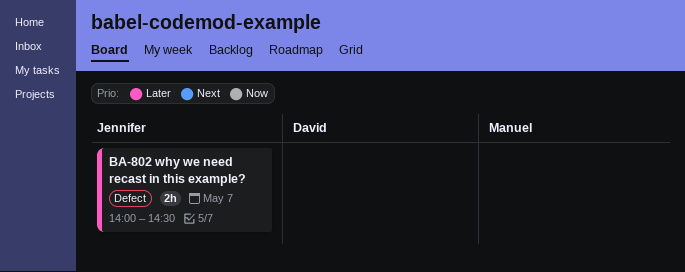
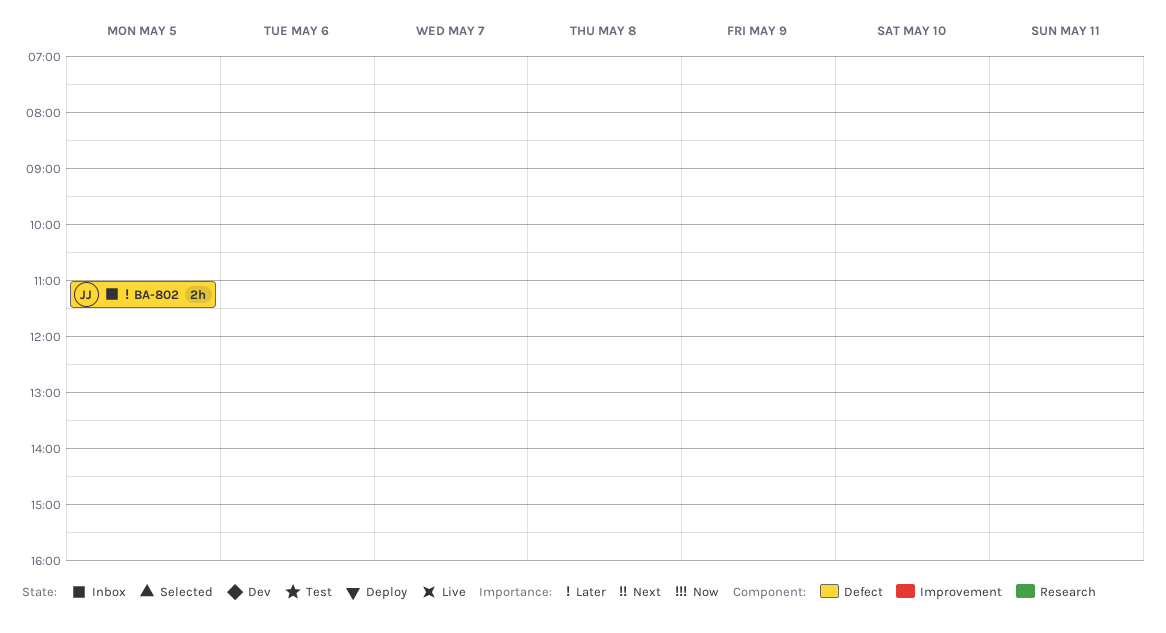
BA-802, day: May 7 -> May 5
BA-802, begins: 14:00 -> 11:00
BA-802, ends: 14:30 -> 11:30

